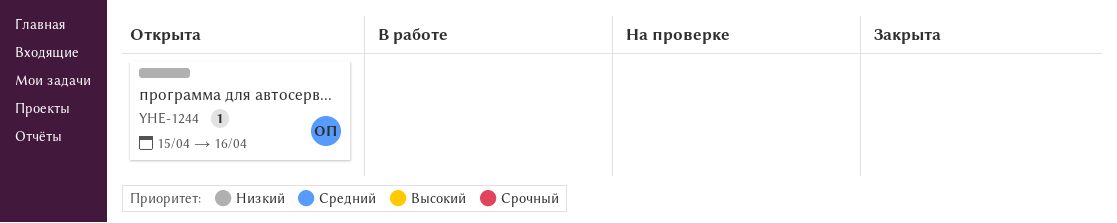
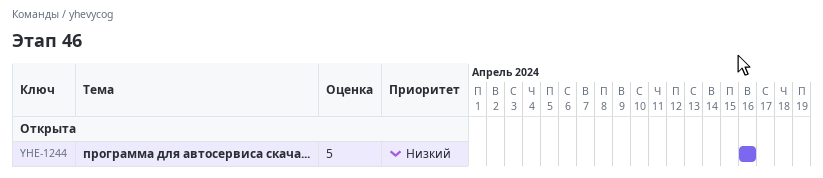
YHE-1244, estimate: 1 -> 5
YHE-1244, start: Apr 15 -> Apr 16

